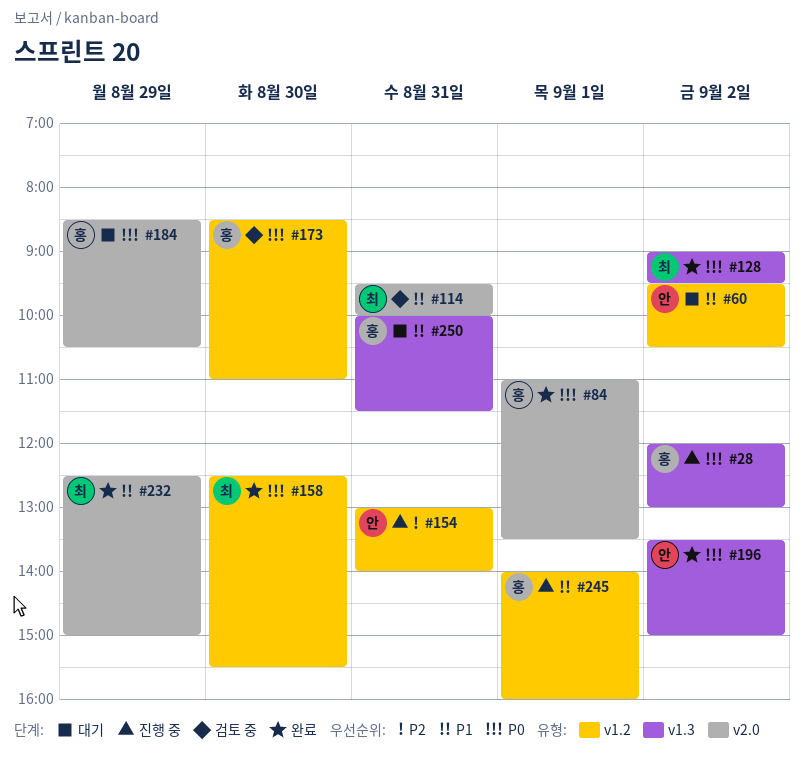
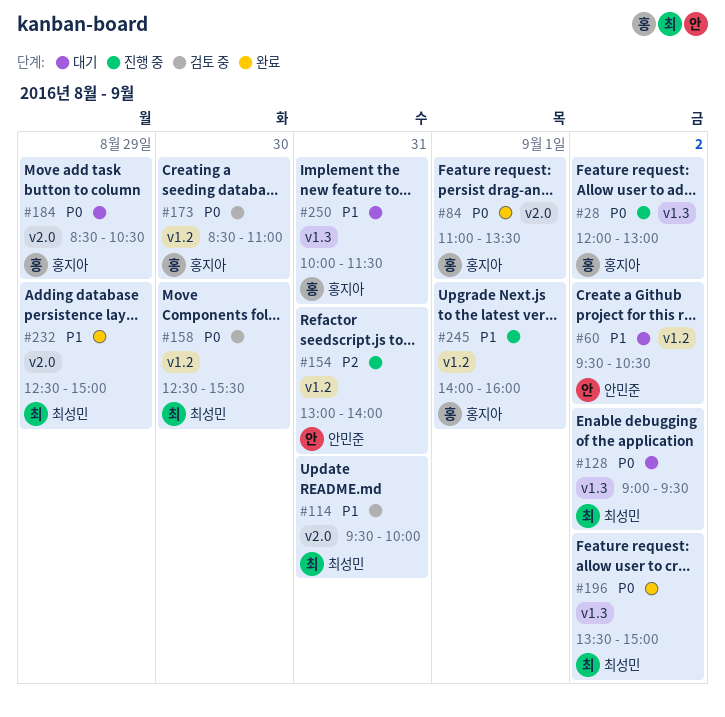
#128, status: 완료 -> 대기
#158, status: 완료 -> 검토 중
#196, owner: 안민준 -> 최성민

